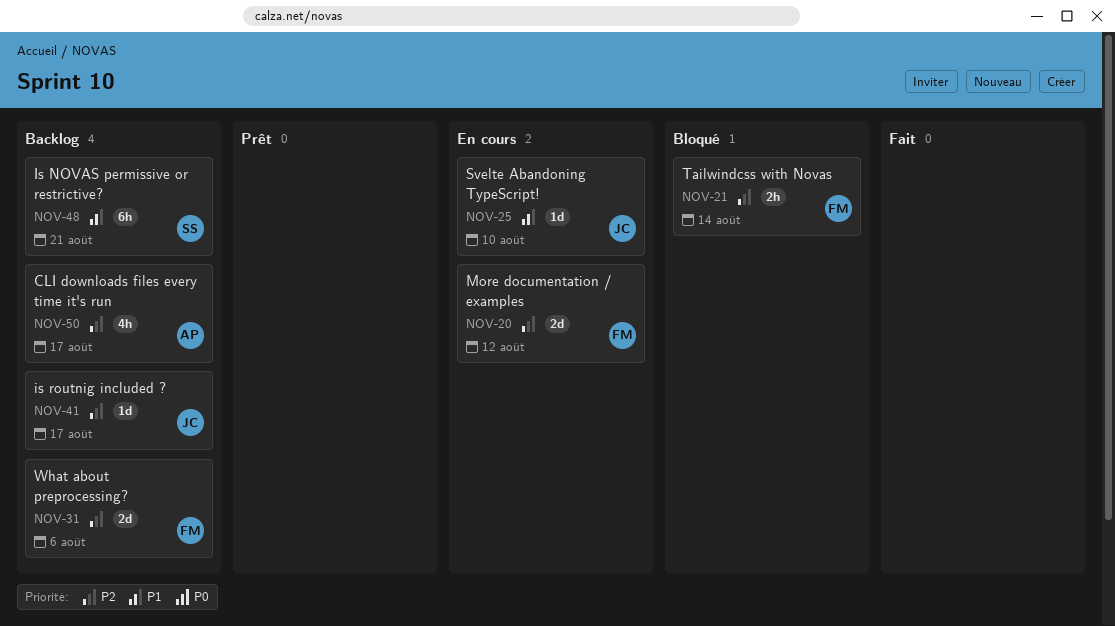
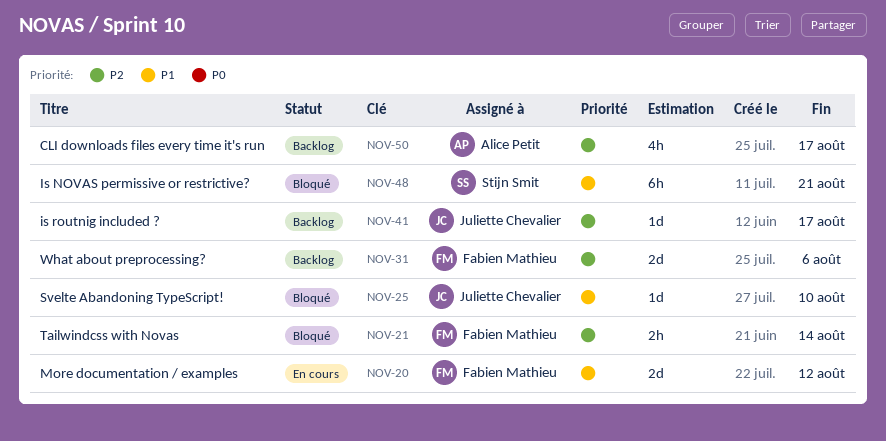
NOV-20, priority: P2 -> P1
NOV-25, status: En cours -> Bloqué
NOV-48, status: Backlog -> Bloqué

